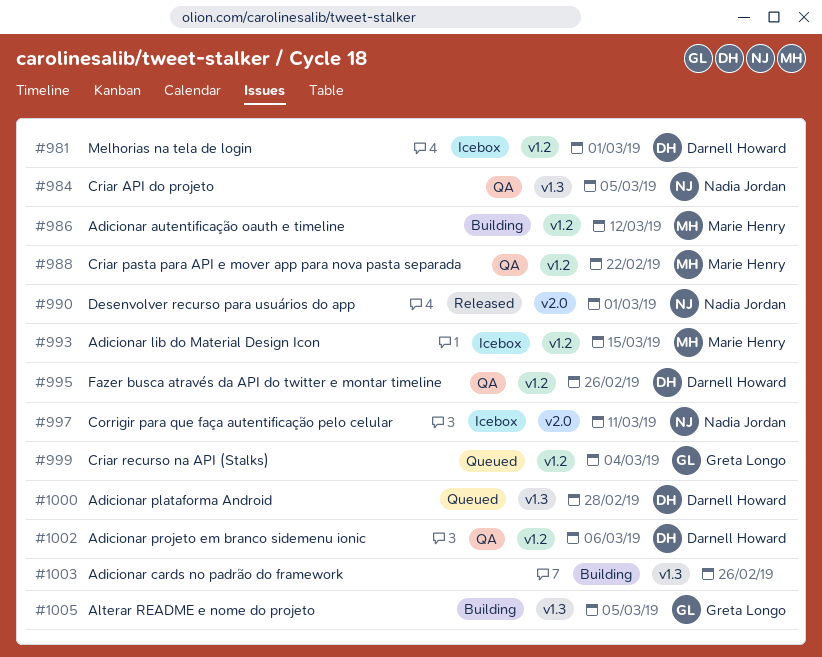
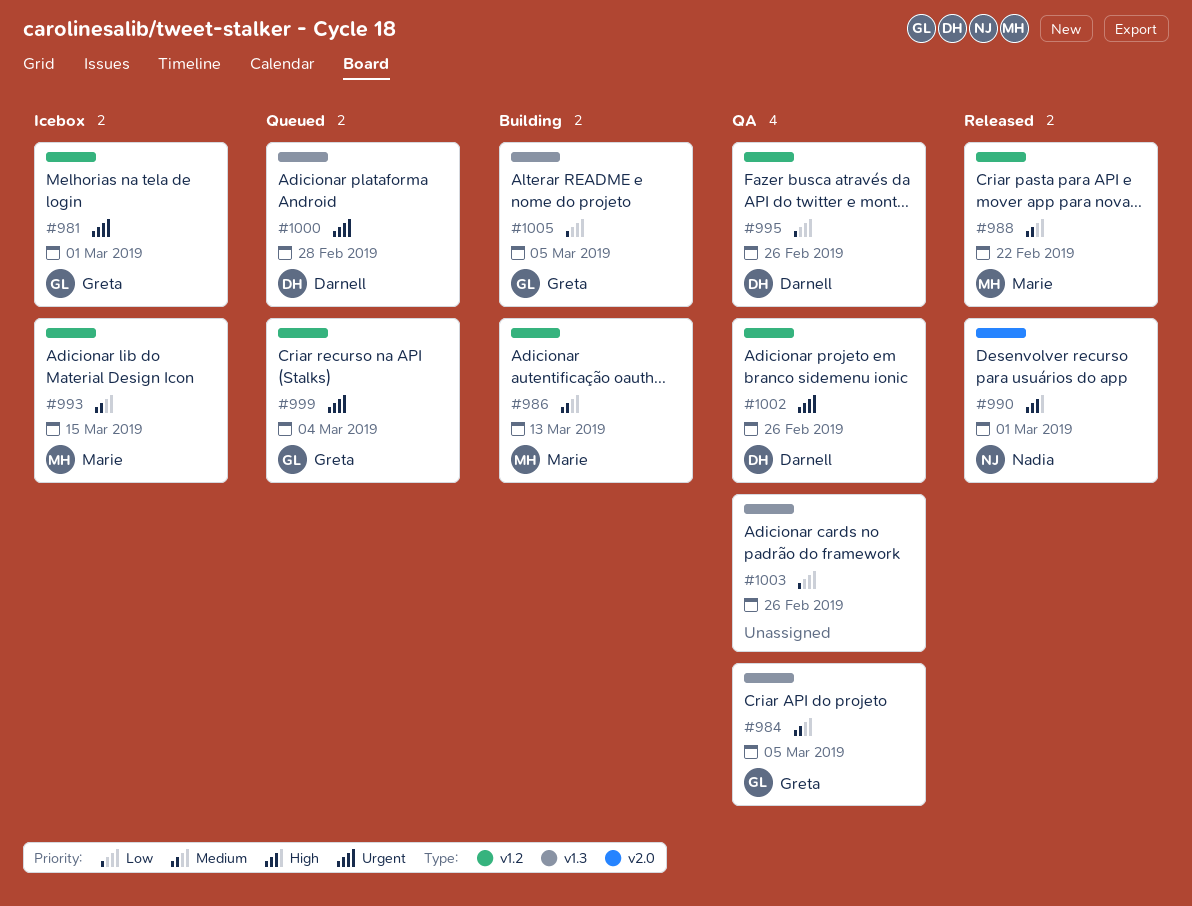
#981, owner: Darnell Howard -> Greta Longo
#984, owner: Nadia Jordan -> Greta Longo
#986, due: Mar 12 -> Mar 13
#988, status: QA -> Released
#997: present -> none
#1002, due: Mar 6 -> Feb 26
#1003, status: Building -> QA

